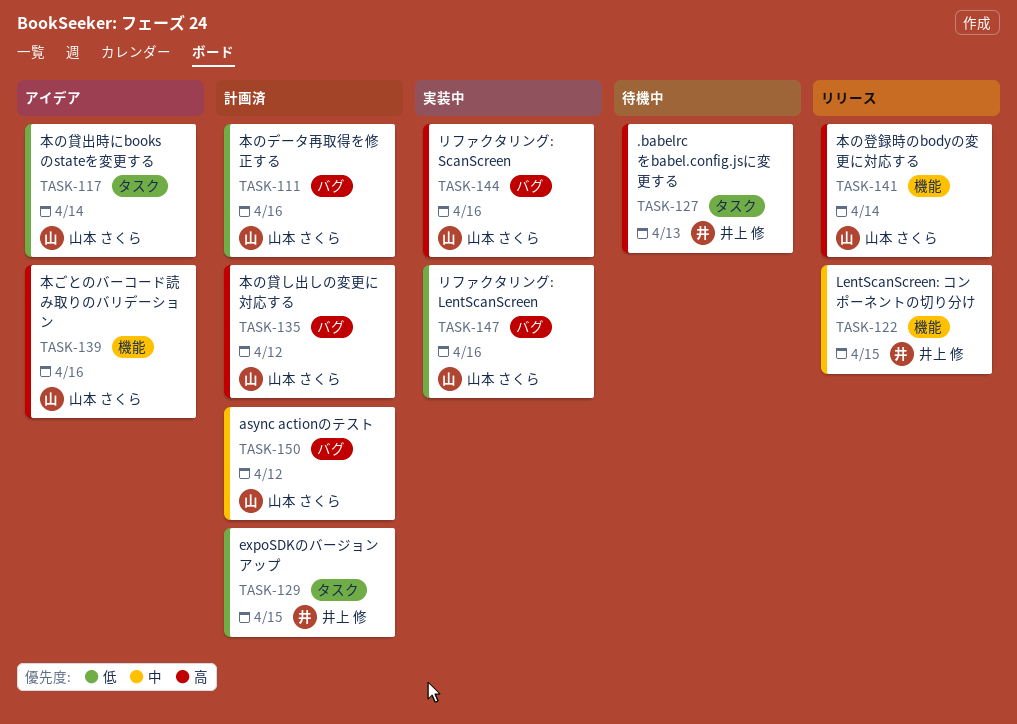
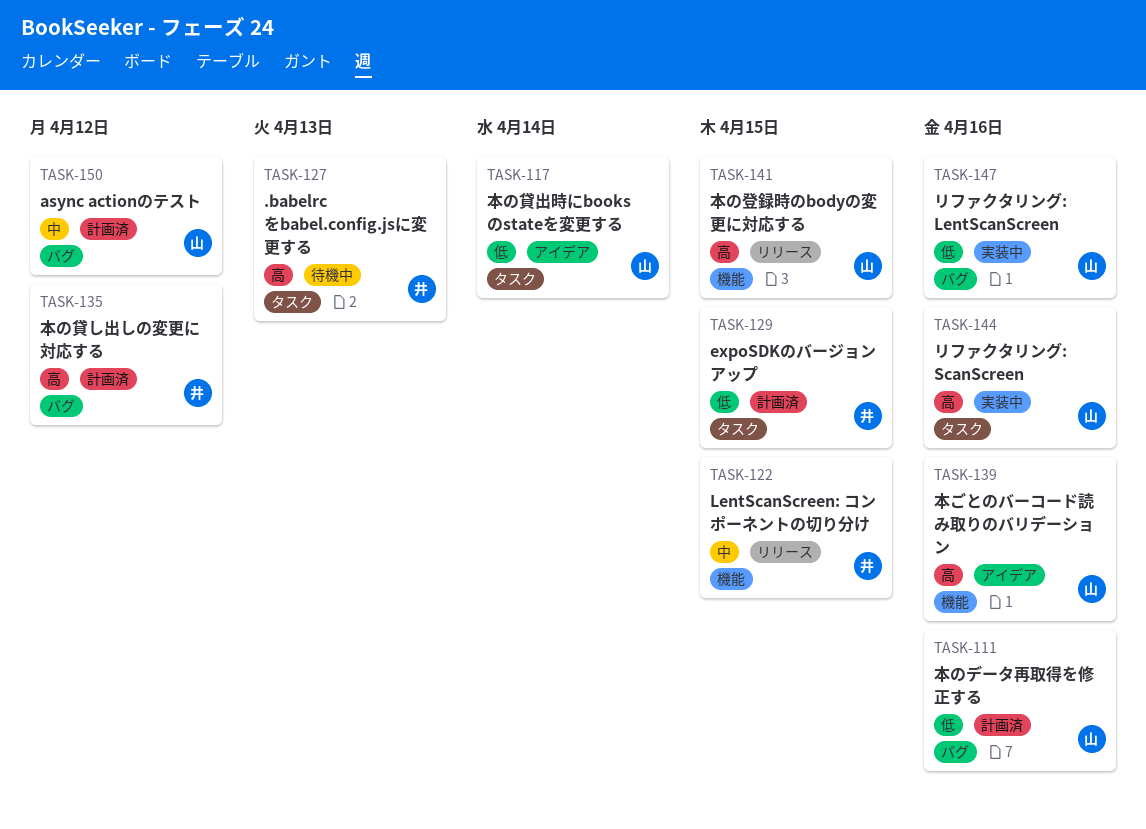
TASK-135, owner: 山本 さくら -> 井上 修
TASK-141, due: Apr 14 -> Apr 15
TASK-144, label: バグ -> タスク

